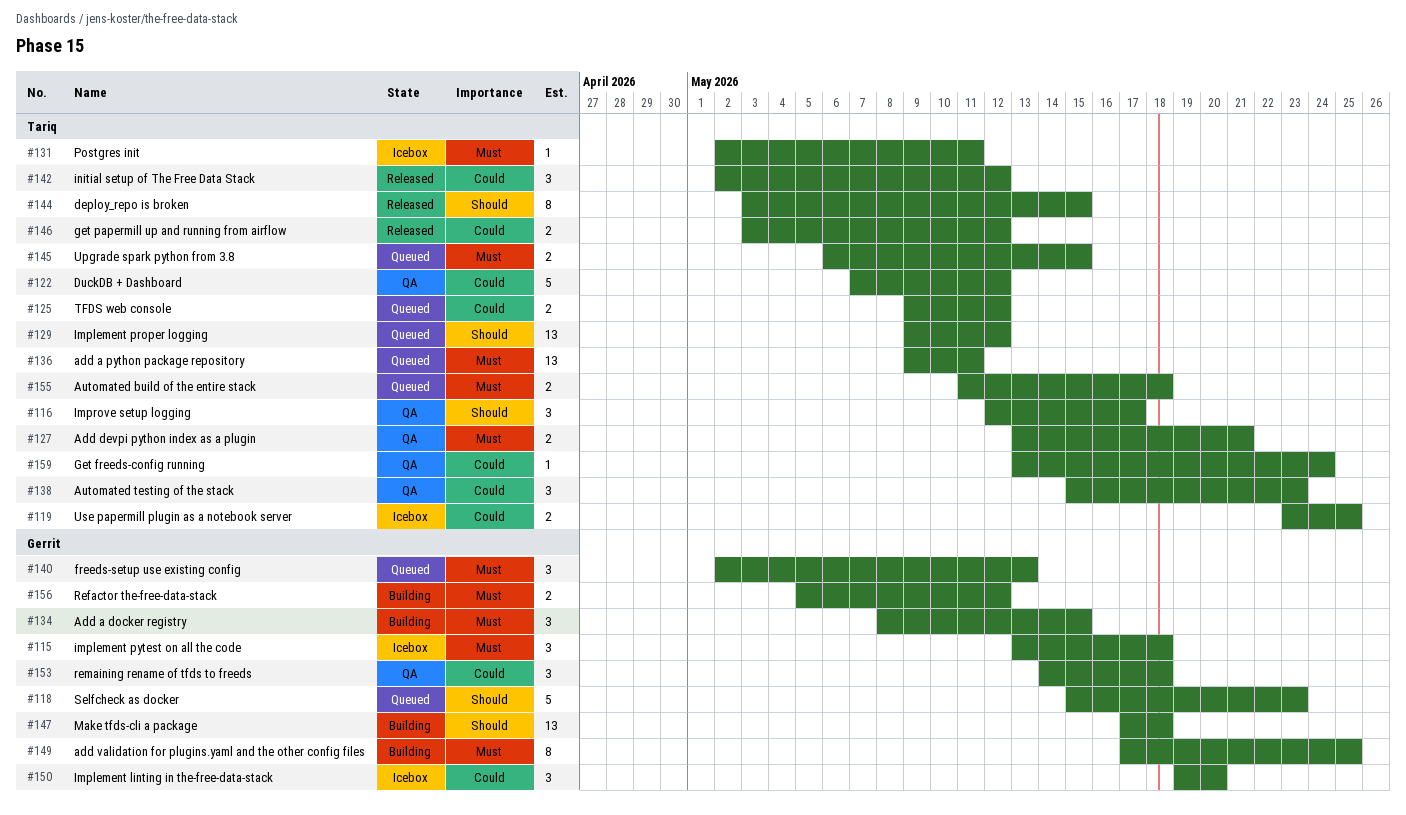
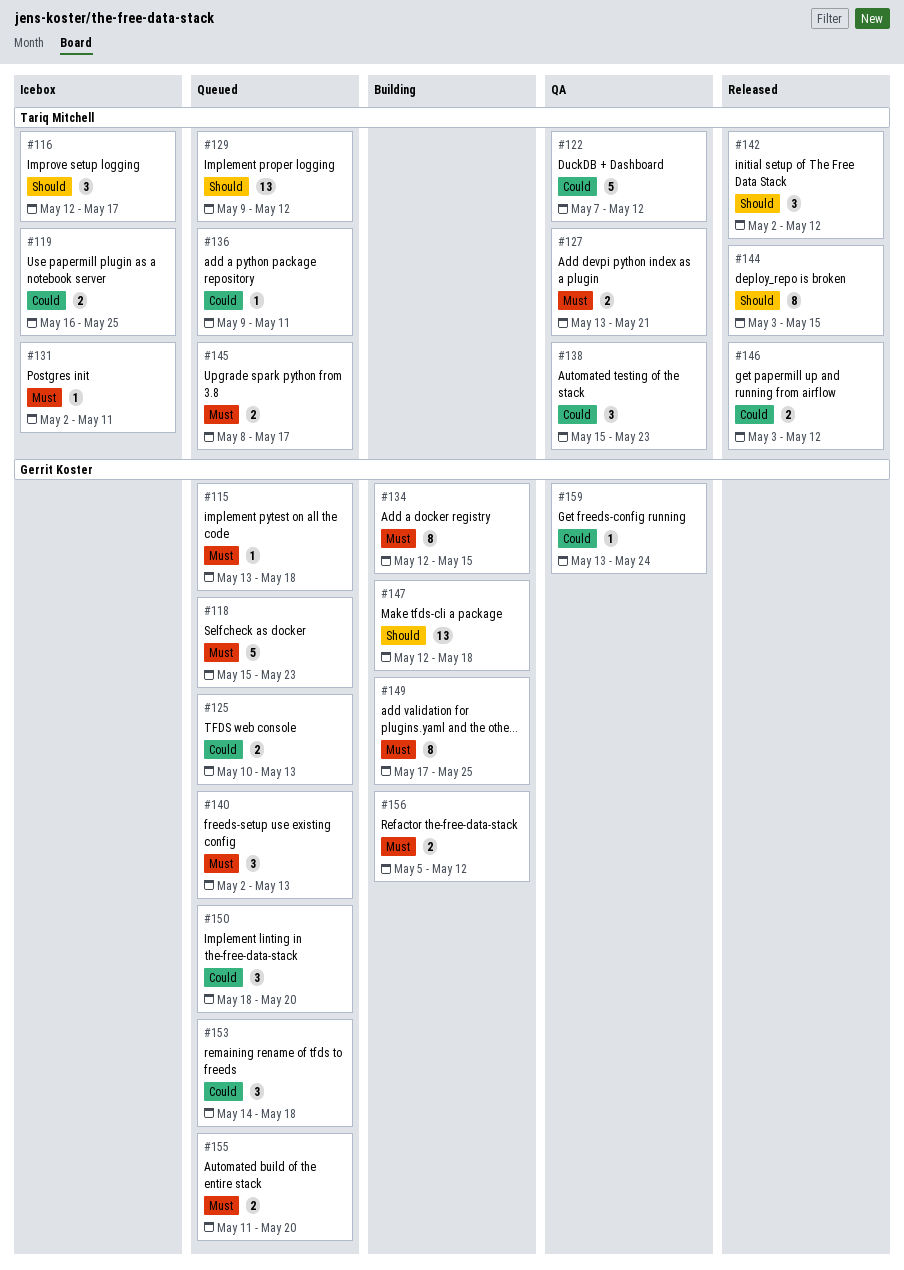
#115, status: Icebox -> Queued
#115, estimate: 3 -> 1
#116, status: QA -> Icebox
#118, priority: Should -> Must
#119, start: May 23 -> May 16
#125, owner: Tariq Mitchell -> Gerrit Koster
#125, start: May 9 -> May 10
#125, due: May 12 -> May 13
#134, estimate: 3 -> 8
#134, start: May 8 -> May 12
#136, priority: Must -> Could
#136, estimate: 13 -> 1
#142, priority: Could -> Should
#145, start: May 6 -> May 8
#145, due: May 15 -> May 17
#147, start: May 17 -> May 12
#150, status: Icebox -> Queued
#150, start: May 19 -> May 18
#153, status: QA -> Queued
#155, owner: Tariq Mitchell -> Gerrit Koster
#155, due: May 18 -> May 20
#159, owner: Tariq Mitchell -> Gerrit Koster

